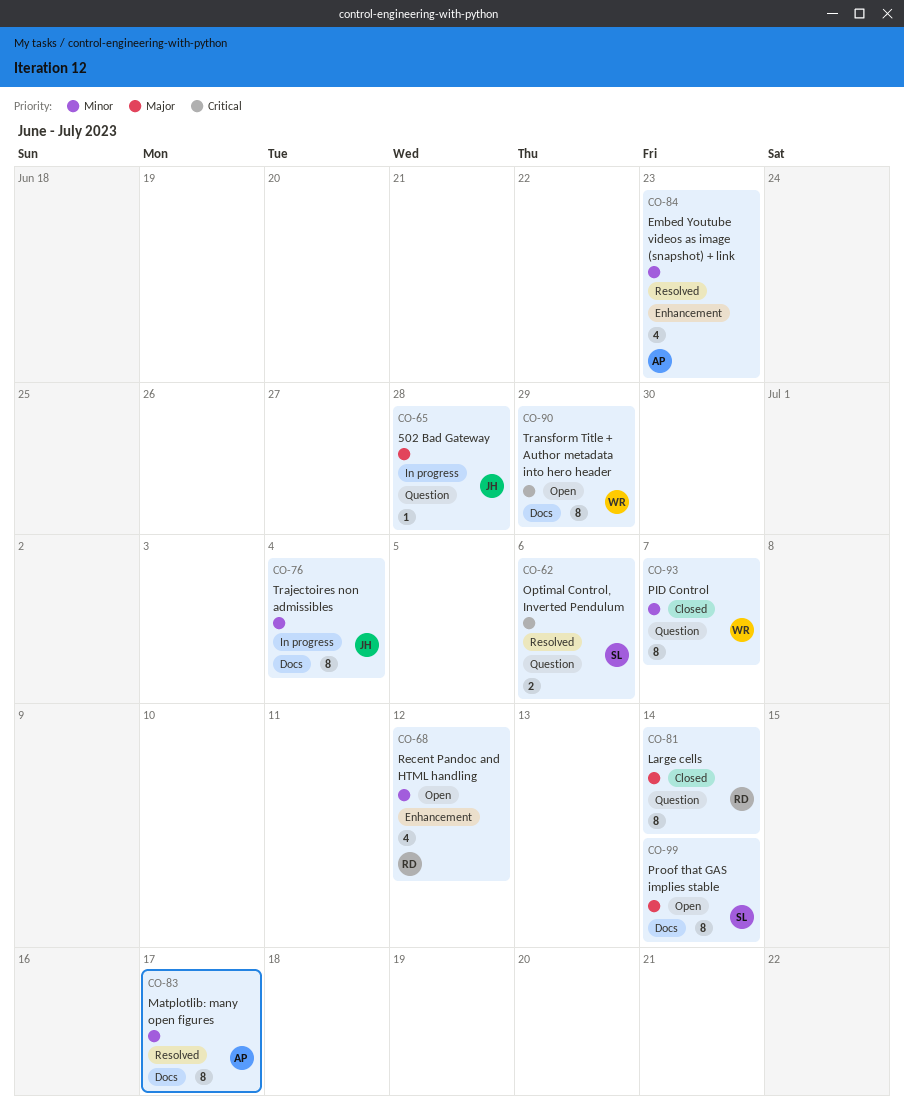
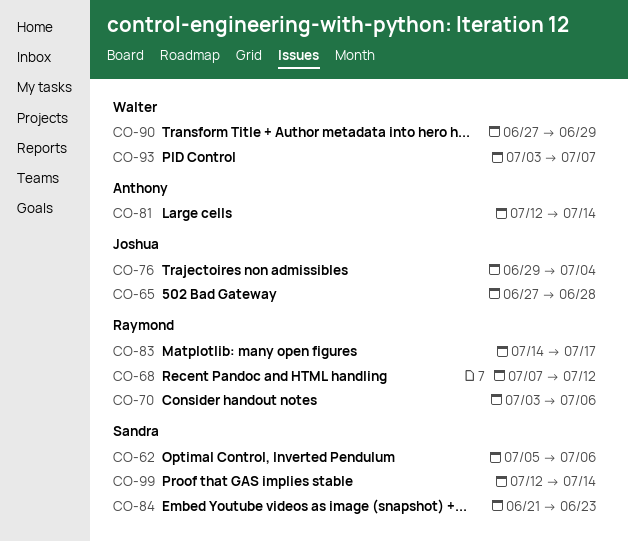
CO-70: none -> present
CO-81, owner: Raymond -> Anthony
CO-83, owner: Anthony -> Raymond
CO-84, owner: Anthony -> Sandra

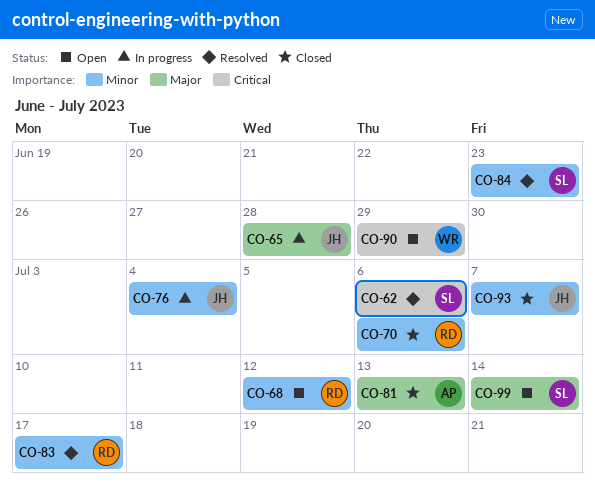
CO-81, due: Jul 14 -> Jul 13
CO-93, owner: Walter -> Joshua

